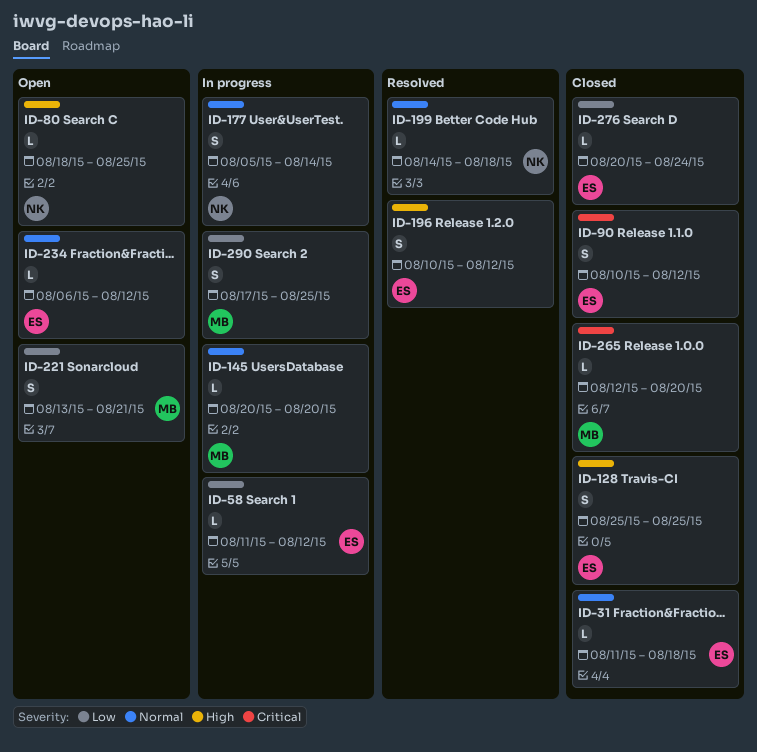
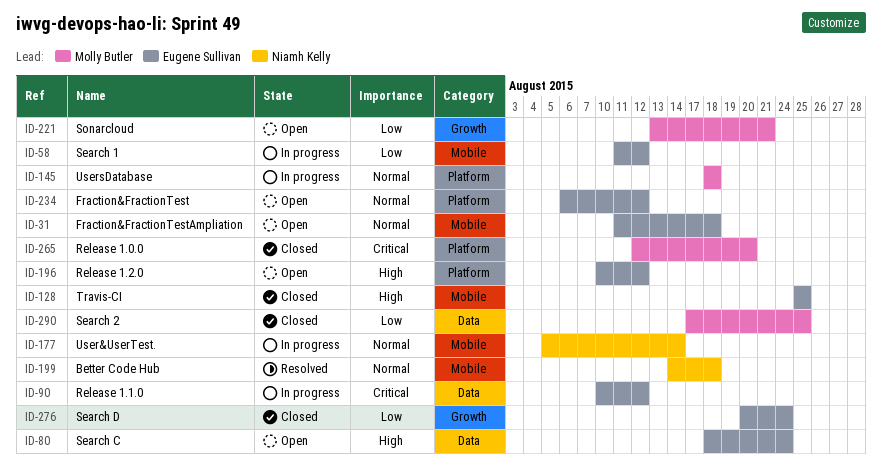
ID-31, status: Closed -> Open
ID-80, owner: Niamh Kelly -> Eugene Sullivan
ID-80, due: Aug 25 -> Aug 24
ID-90, status: Closed -> In progress
ID-145, start: Aug 20 -> Aug 18
ID-145, due: Aug 20 -> Aug 18
ID-196, status: Resolved -> Open
ID-290, status: In progress -> Closed

